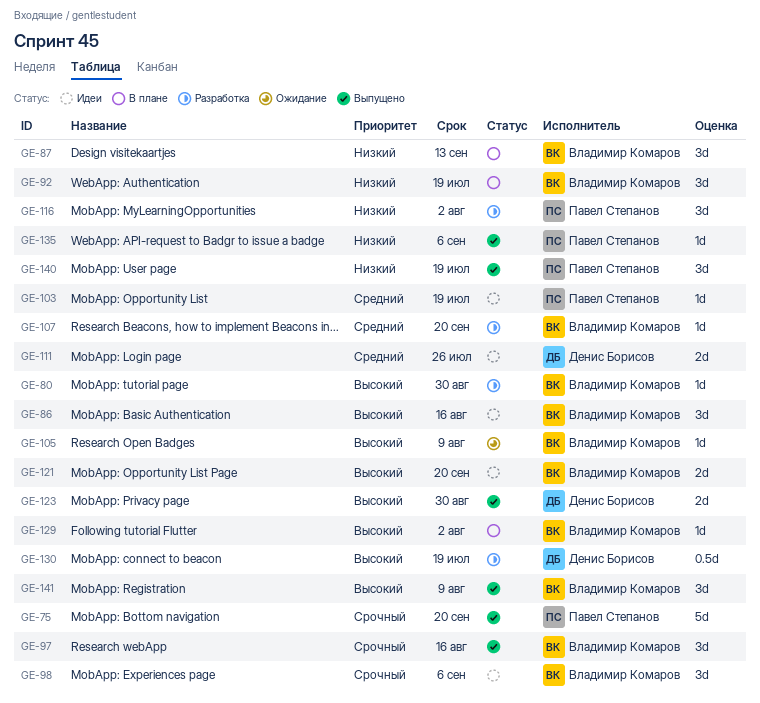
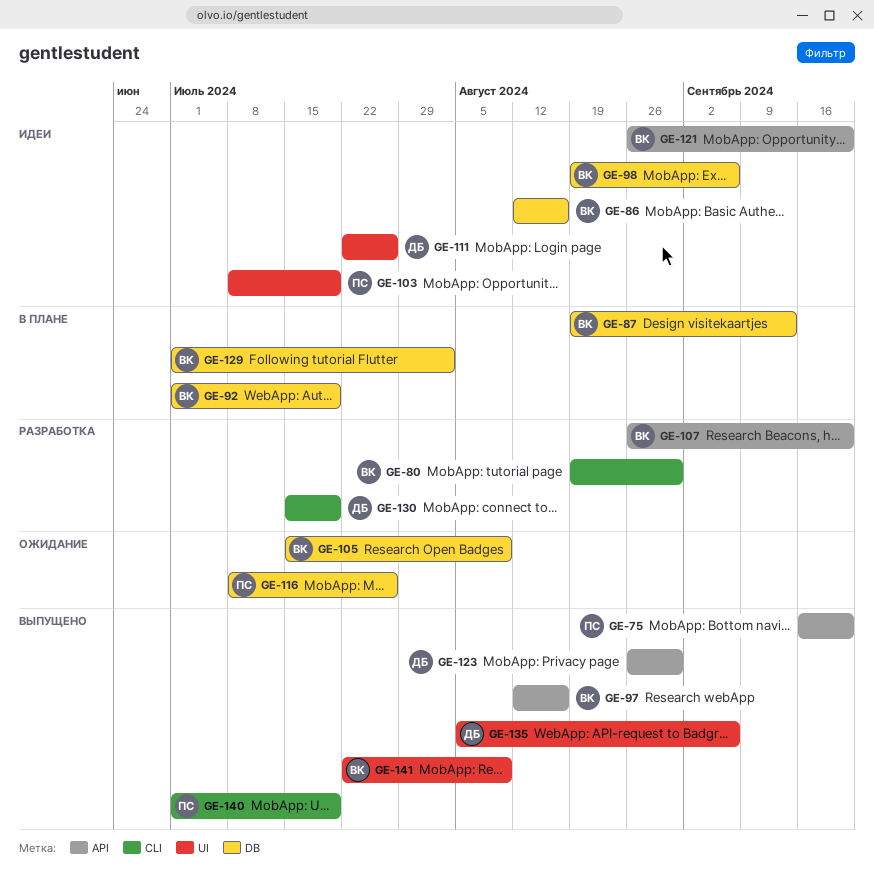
GE-116, status: Разработка -> Ожидание
GE-116, due: Aug 2 -> Jul 26
GE-135, owner: Павел Степанов -> Денис Борисов

